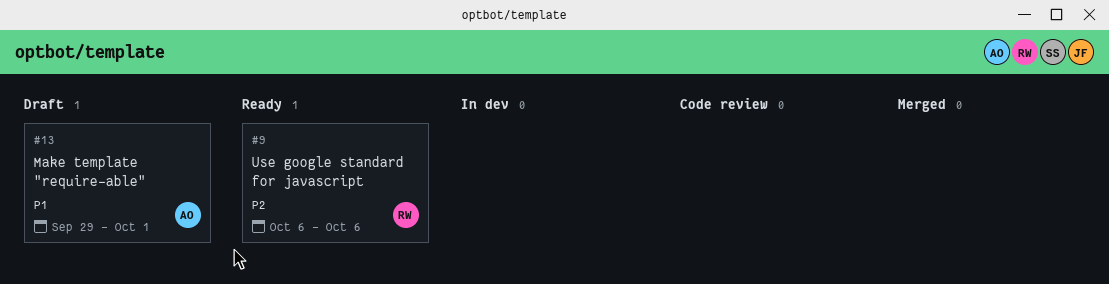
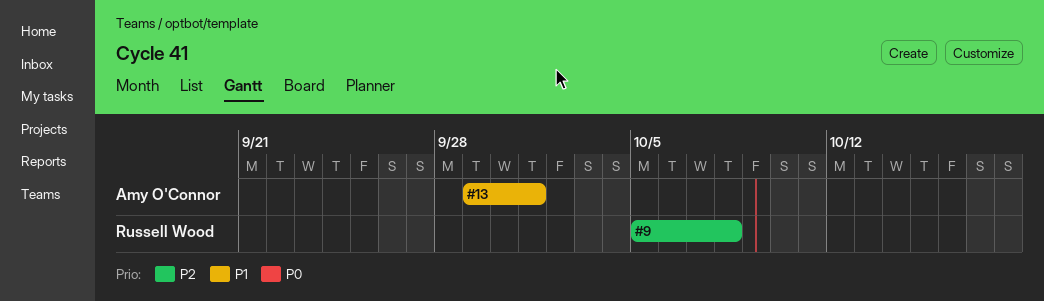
#9, start: Oct 6 -> Oct 5
#9, due: Oct 6 -> Oct 8

